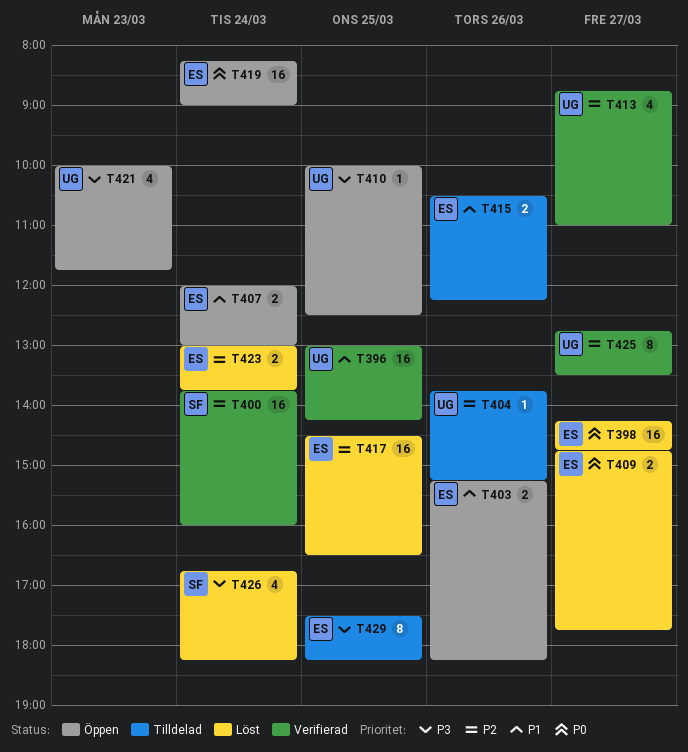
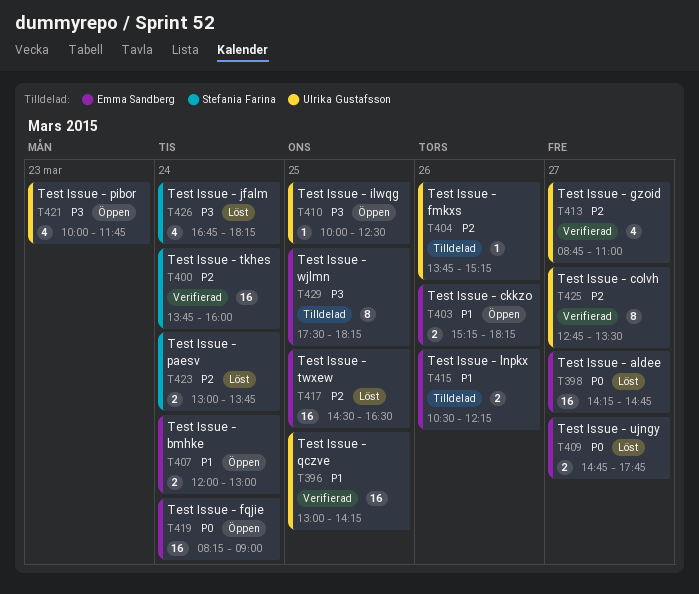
T423, owner: Emma Sandberg -> Stefania Farina

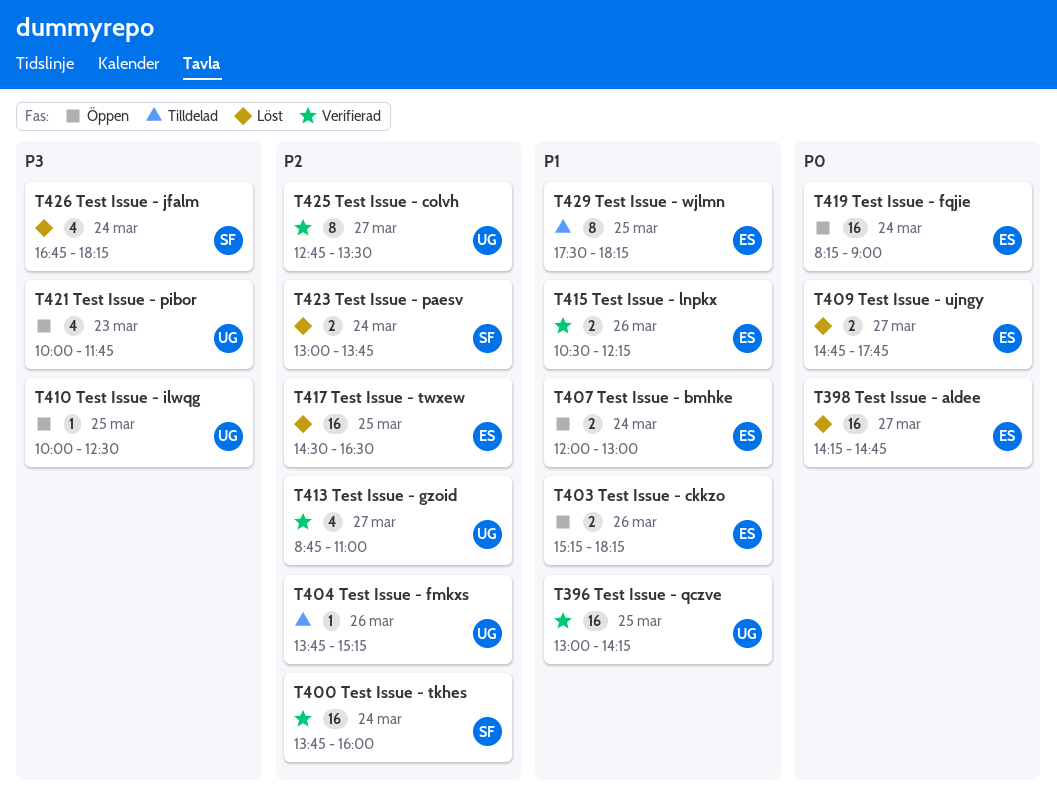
T415, status: Tilldelad -> Verifierad
T429, priority: P3 -> P1

